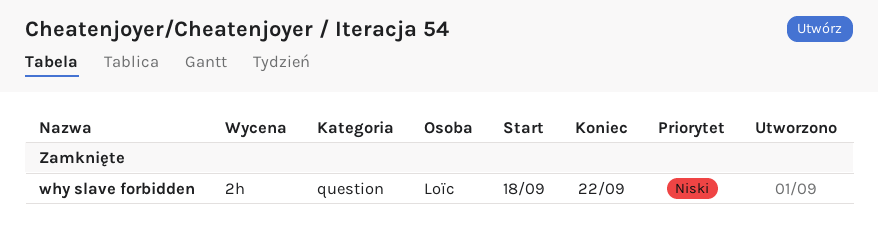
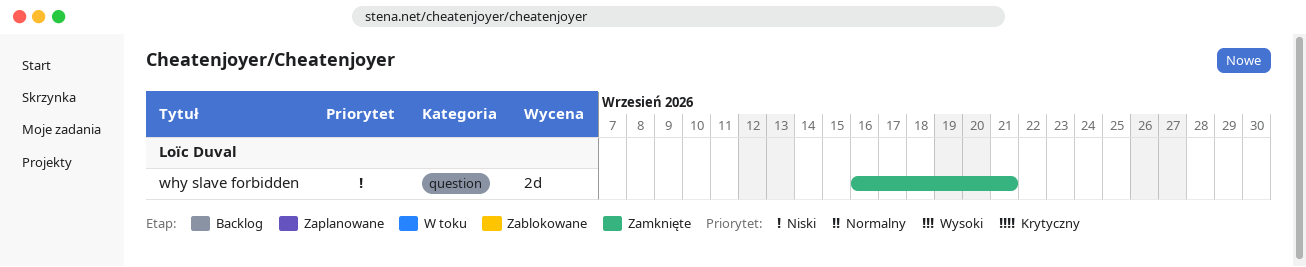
why slave forbidden, estimate: 2h -> 2d
why slave forbidden, start: Sep 18 -> Sep 16
why slave forbidden, due: Sep 22 -> Sep 21

